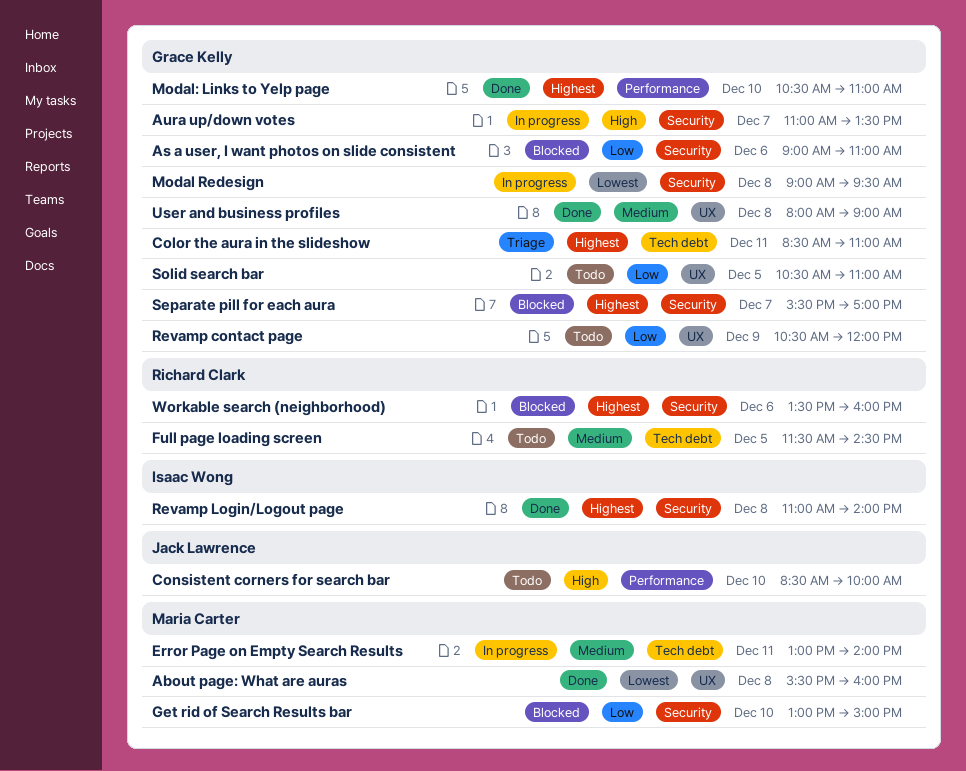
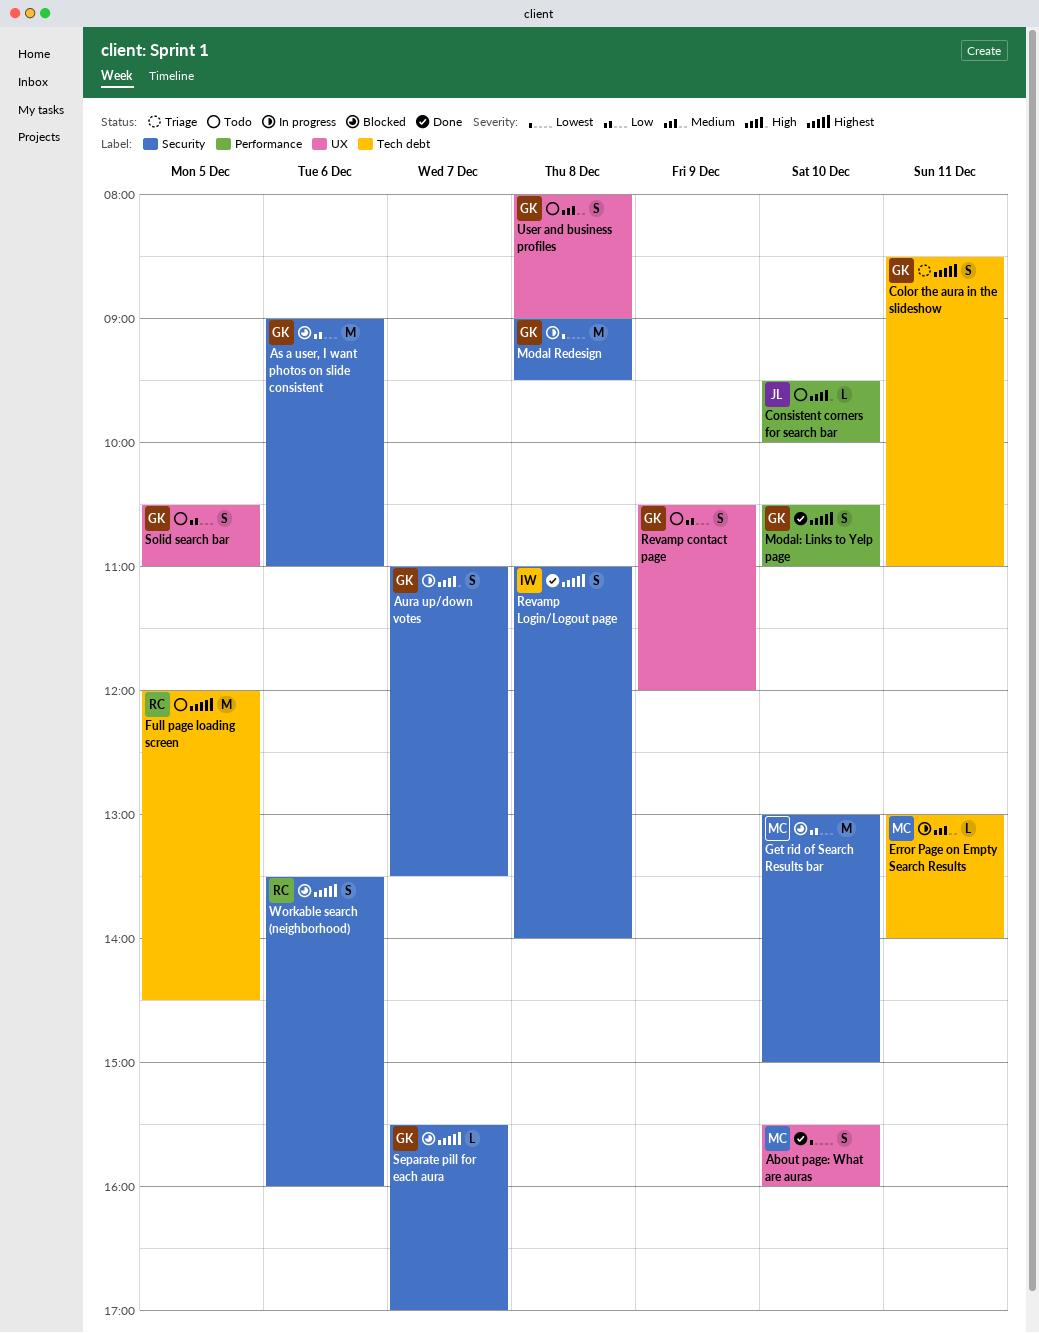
About page: What are auras, day: Dec 8 -> Dec 10
Consistent corners for search bar, begins: 08:30 -> 09:30
Full page loading screen, priority: Medium -> Highest
Full page loading screen, begins: 11:30 -> 12:00
User and business profiles, status: Done -> Todo

